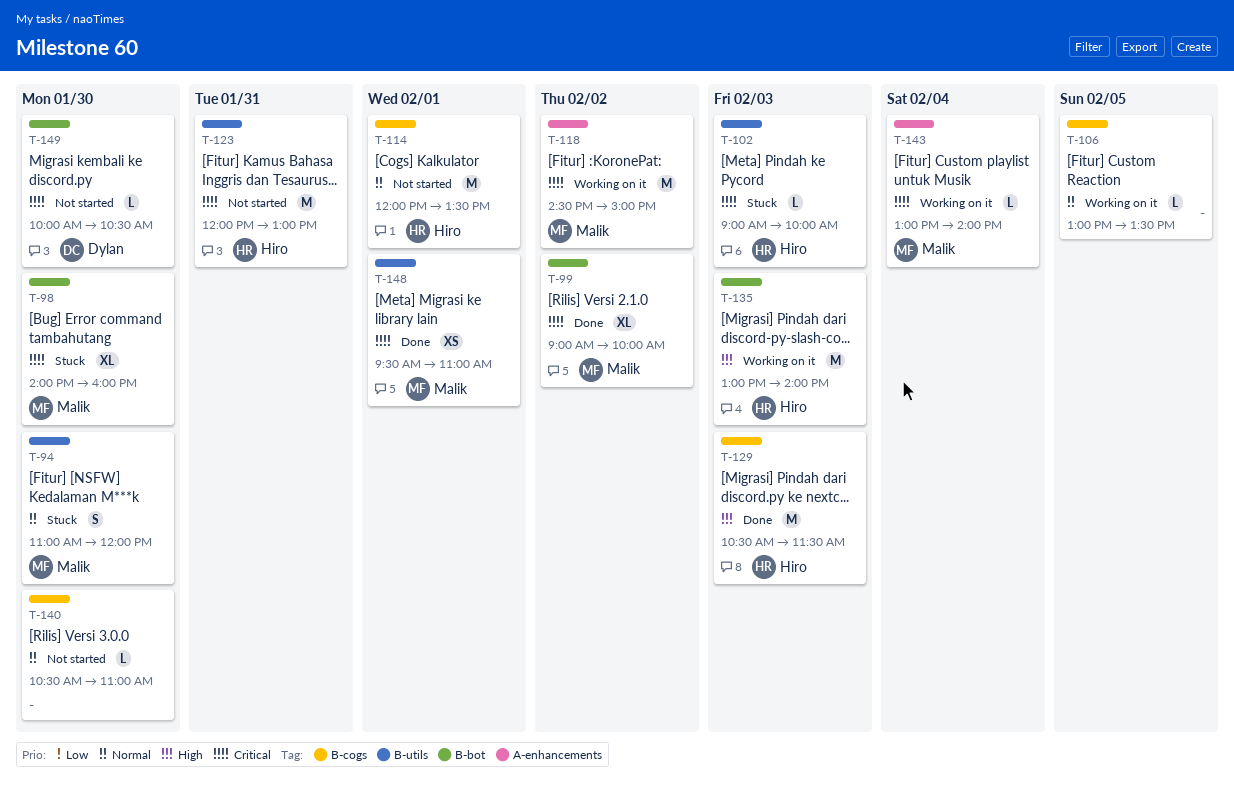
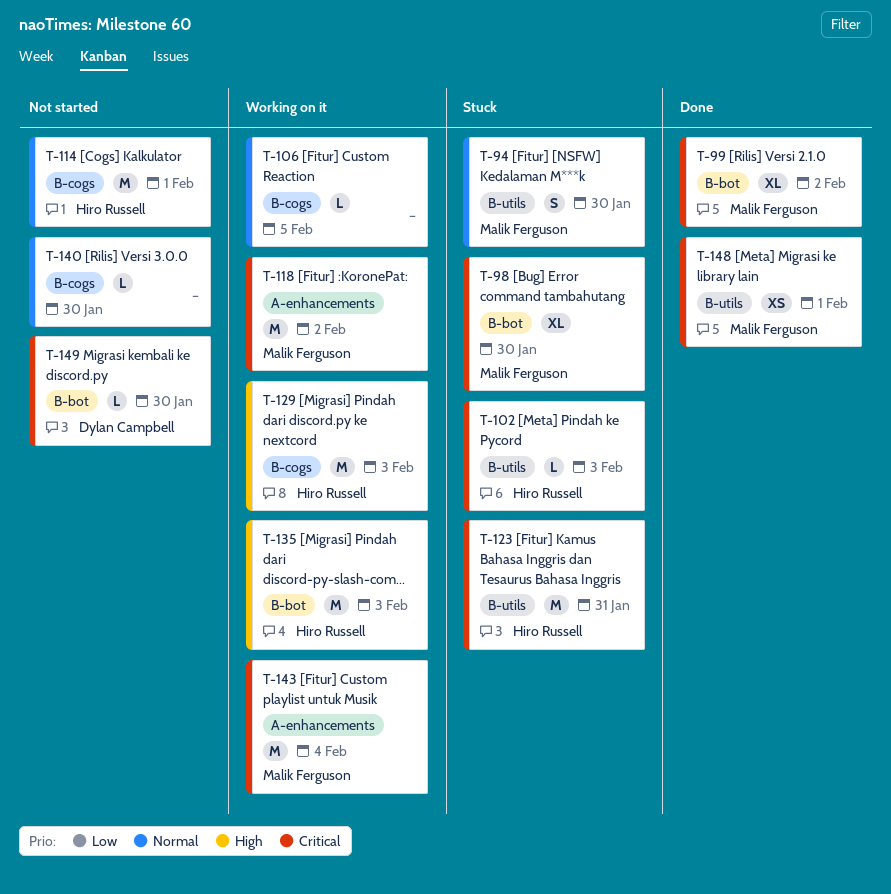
T-123, status: Not started -> Stuck
T-129, status: Done -> Working on it
T-143, estimate: L -> M

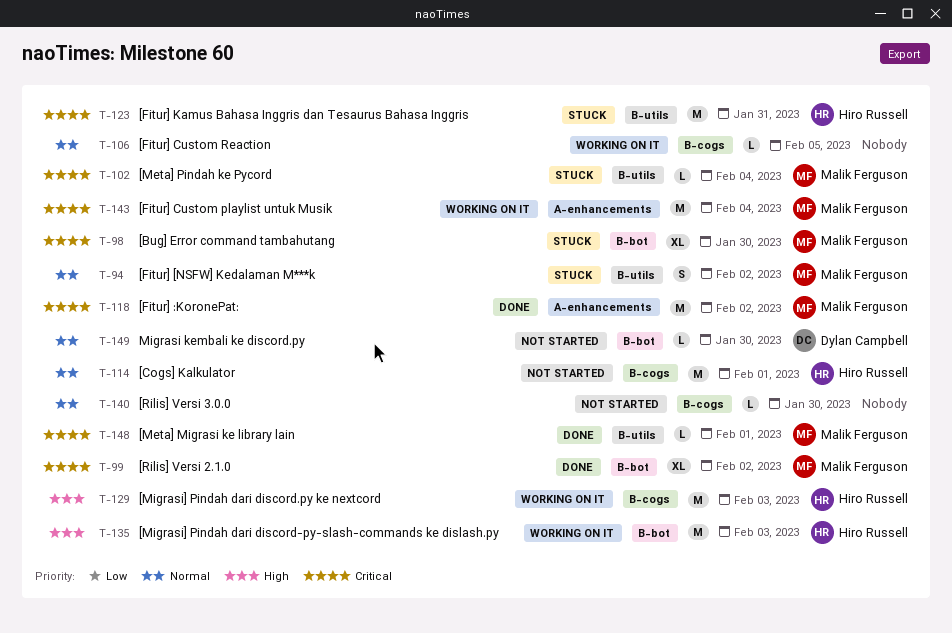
T-94, day: Jan 30 -> Feb 2
T-102, owner: Hiro Russell -> Malik Ferguson
T-102, day: Feb 3 -> Feb 4
T-118, status: Working on it -> Done
T-148, estimate: XS -> L
T-149, priority: Critical -> Normal

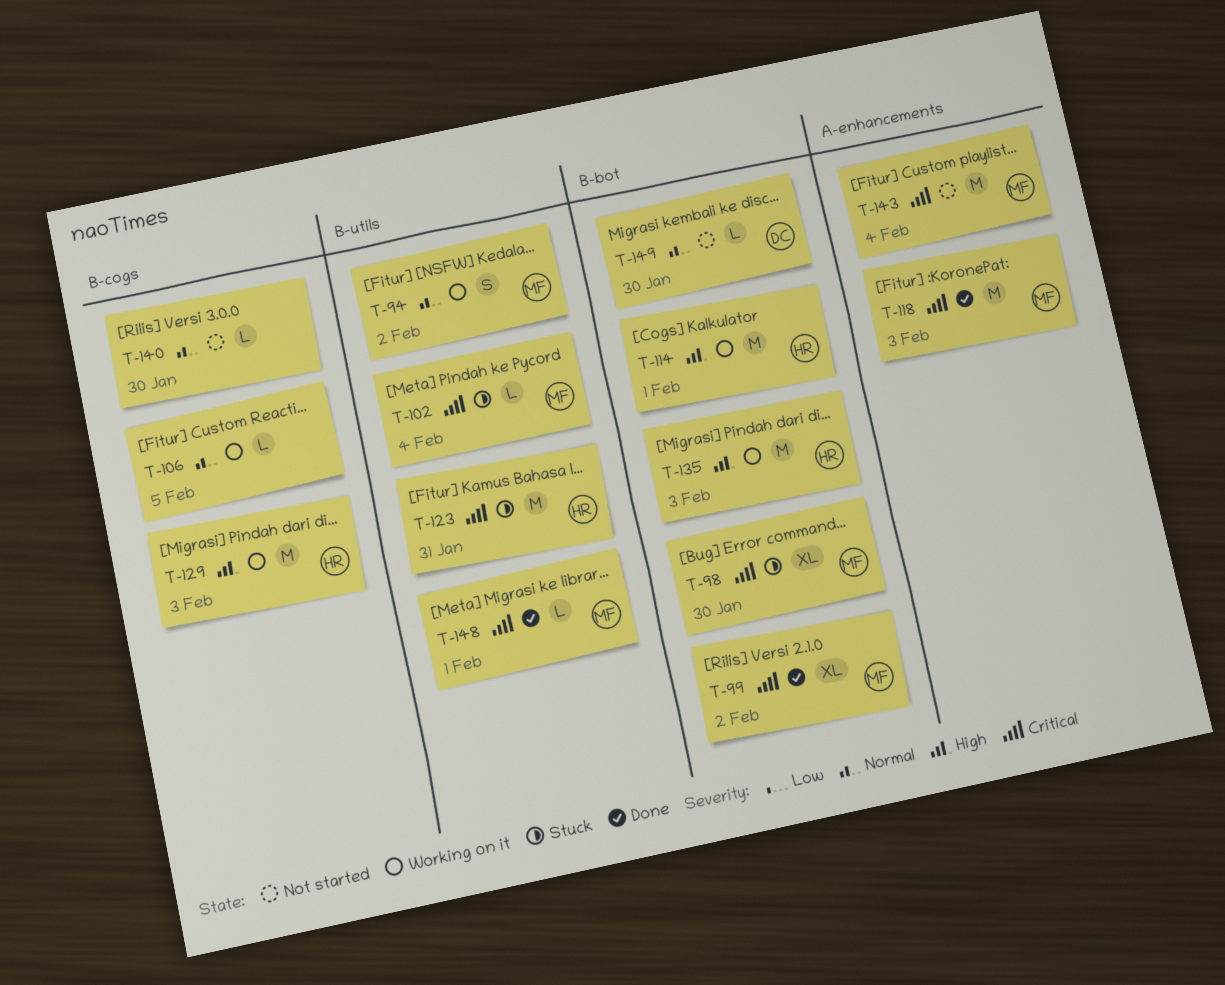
T-94, status: Stuck -> Working on it
T-114, status: Not started -> Working on it
T-114, priority: Normal -> High
T-114, label: B-cogs -> B-bot
T-118, day: Feb 2 -> Feb 3
T-143, status: Working on it -> Not started

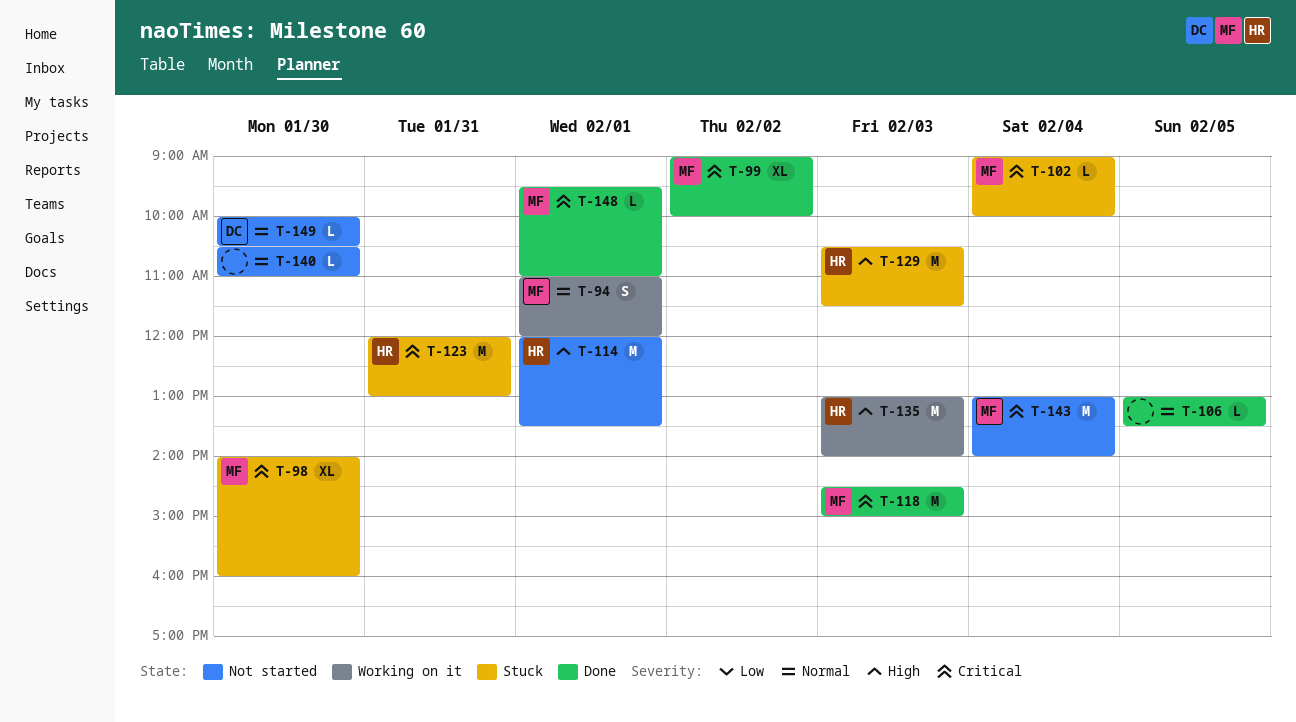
T-94, day: Feb 2 -> Feb 1
T-106, status: Working on it -> Done
T-114, status: Working on it -> Not started
T-129, status: Working on it -> Stuck

